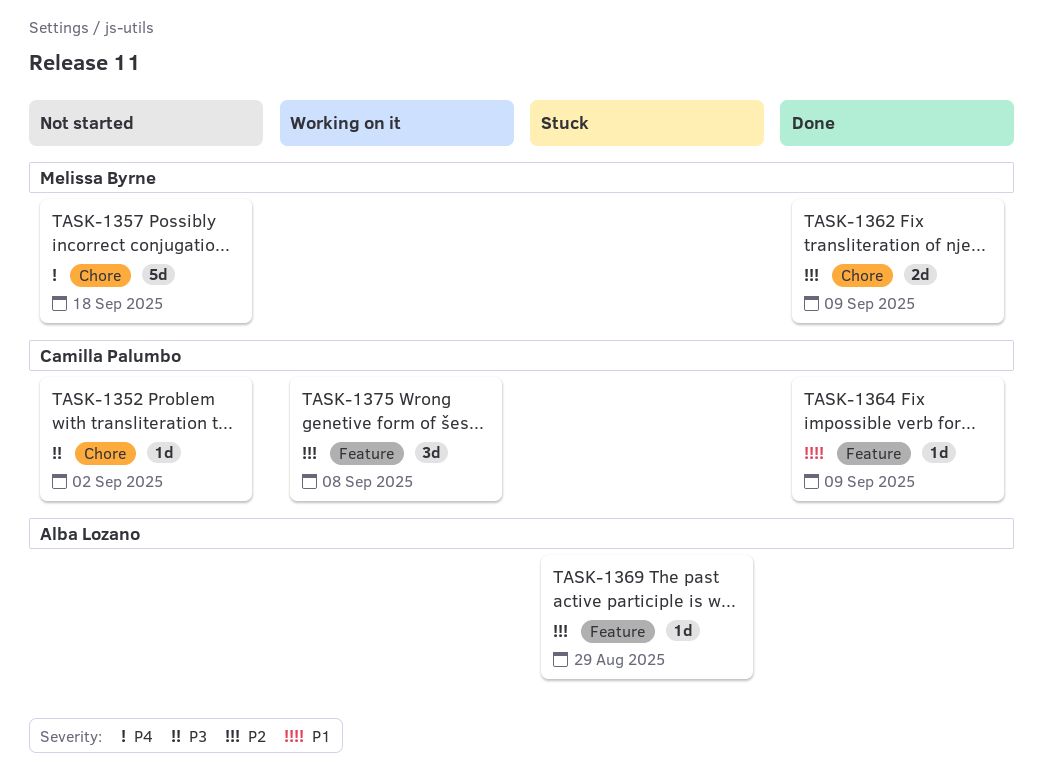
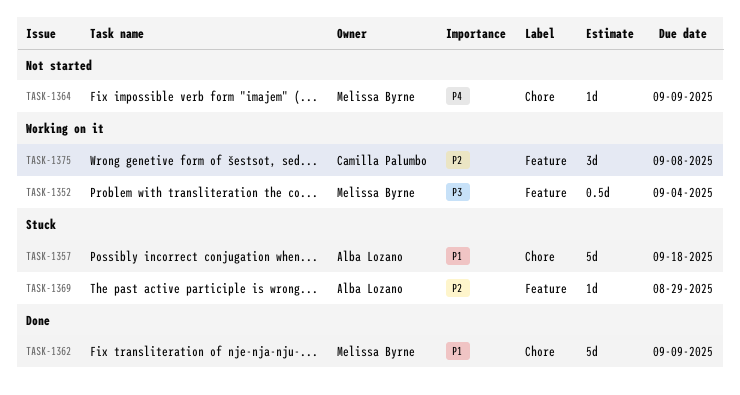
TASK-1352, status: Not started -> Working on it
TASK-1352, owner: Camilla Palumbo -> Melissa Byrne
TASK-1352, label: Chore -> Feature
TASK-1352, estimate: 1d -> 0.5d
TASK-1352, due: Sep 2 -> Sep 4
TASK-1357, status: Not started -> Stuck
TASK-1357, owner: Melissa Byrne -> Alba Lozano
TASK-1357, priority: P4 -> P1
TASK-1362, priority: P2 -> P1
TASK-1362, estimate: 2d -> 5d
TASK-1364, status: Done -> Not started
TASK-1364, owner: Camilla Palumbo -> Melissa Byrne
TASK-1364, priority: P1 -> P4
TASK-1364, label: Feature -> Chore

